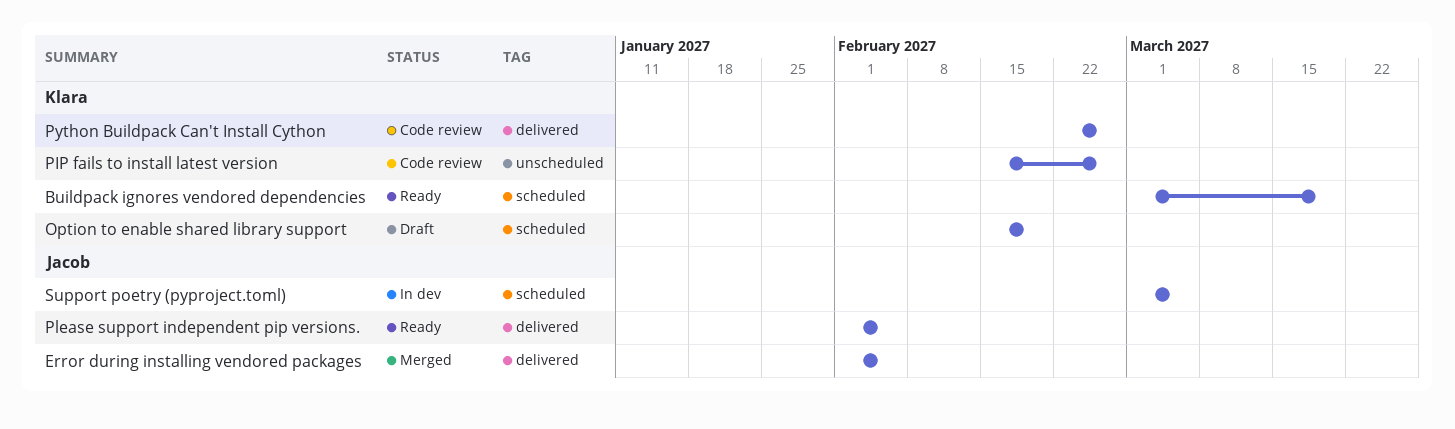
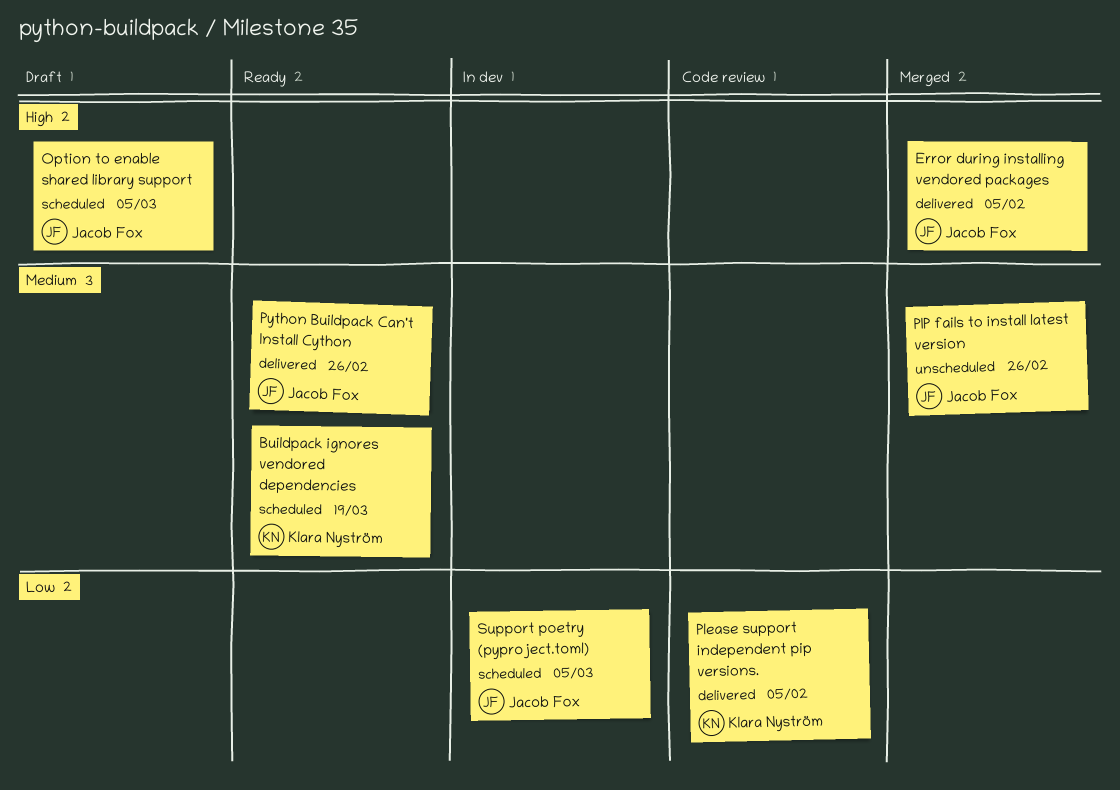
Option to enable shared library support, owner: Klara Nyström -> Jacob Fox
Option to enable shared library support, due: Feb 19 -> Mar 5
PIP fails to install latest version, status: Code review -> Merged
PIP fails to install latest version, owner: Klara Nyström -> Jacob Fox
Please support independent pip versions., status: Ready -> Code review
Please support independent pip versions., owner: Jacob Fox -> Klara Nyström
Python Buildpack Can't Install Cython, status: Code review -> Ready
Python Buildpack Can't Install Cython, owner: Klara Nyström -> Jacob Fox

